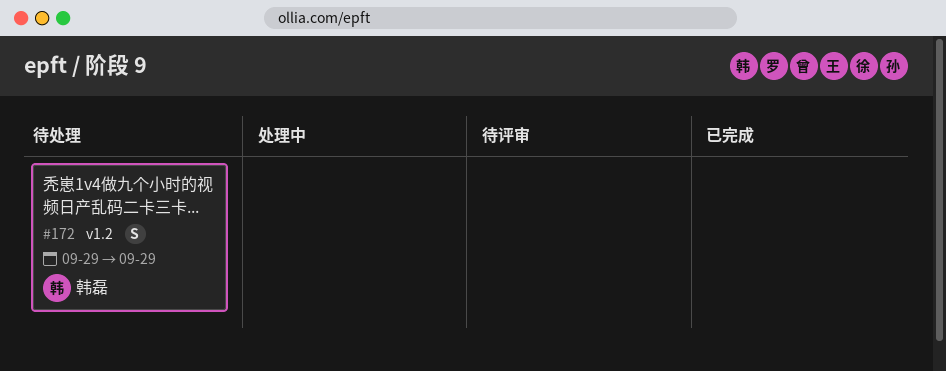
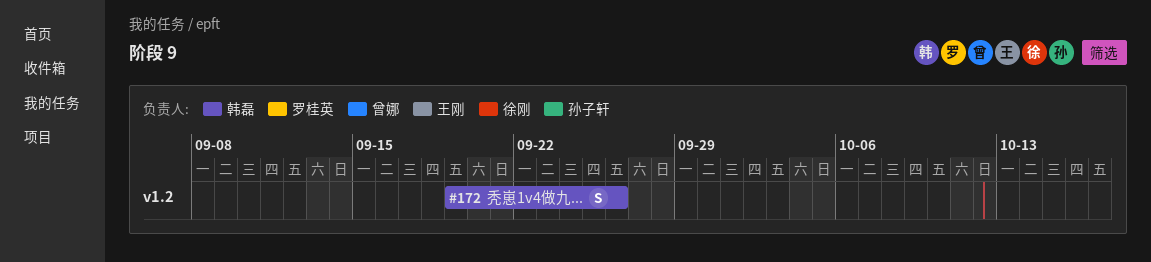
#172, start: Sep 29 -> Sep 19
#172, due: Sep 29 -> Sep 26

